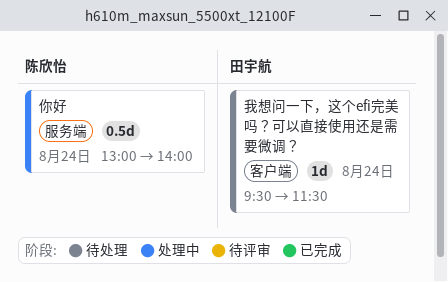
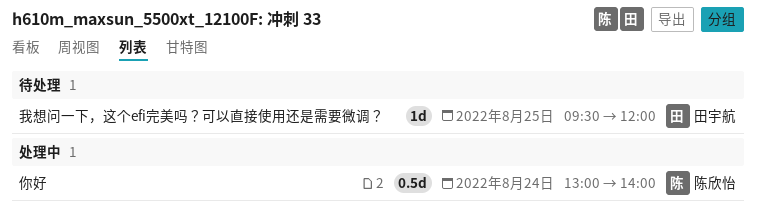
我想问一下，这个efi完美吗？可以直接使用还是需要微调？, day: Aug 24 -> Aug 25
我想问一下，这个efi完美吗？可以直接使用还是需要微调？, ends: 11:30 -> 12:00

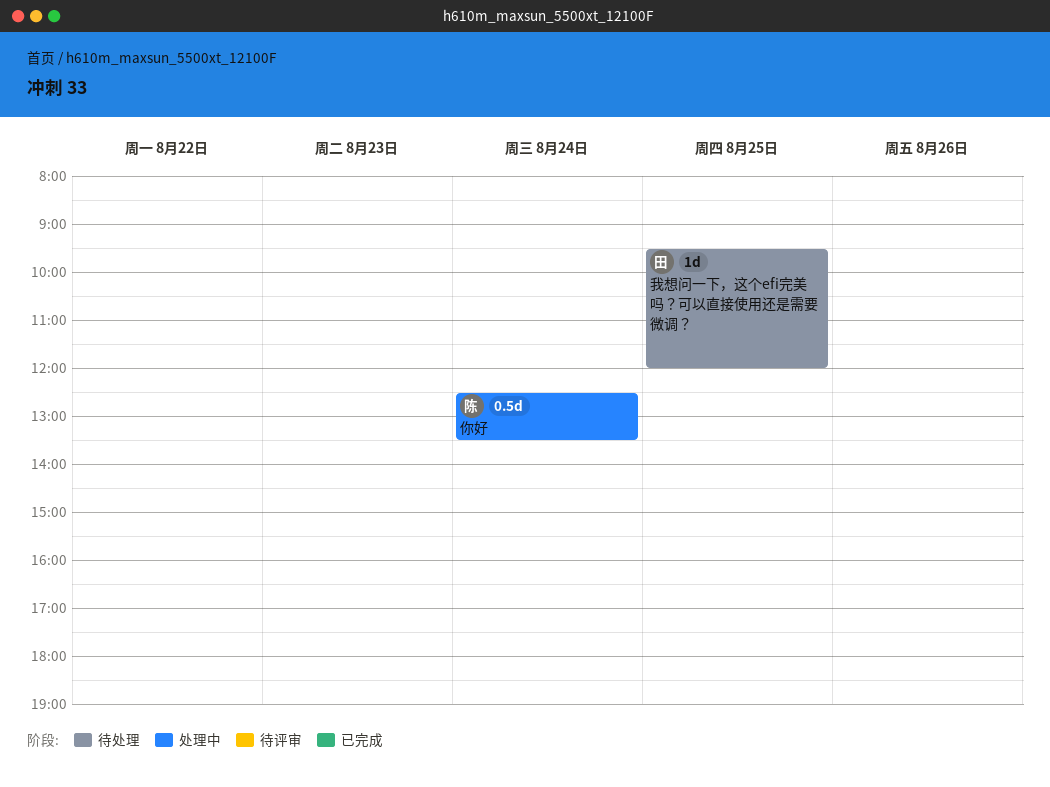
你好, begins: 13:00 -> 12:30
你好, ends: 14:00 -> 13:30

